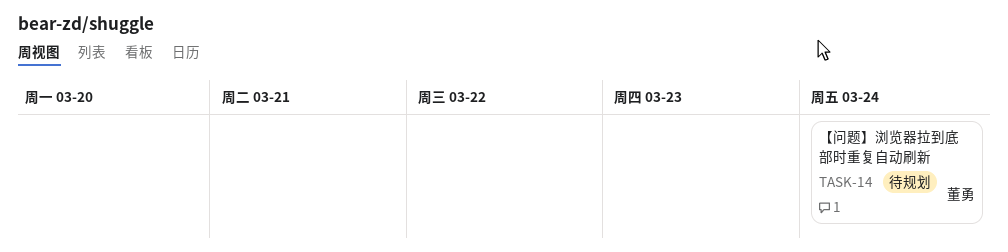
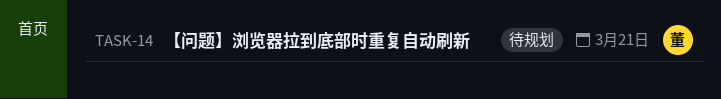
TASK-14, due: Mar 24 -> Mar 21

